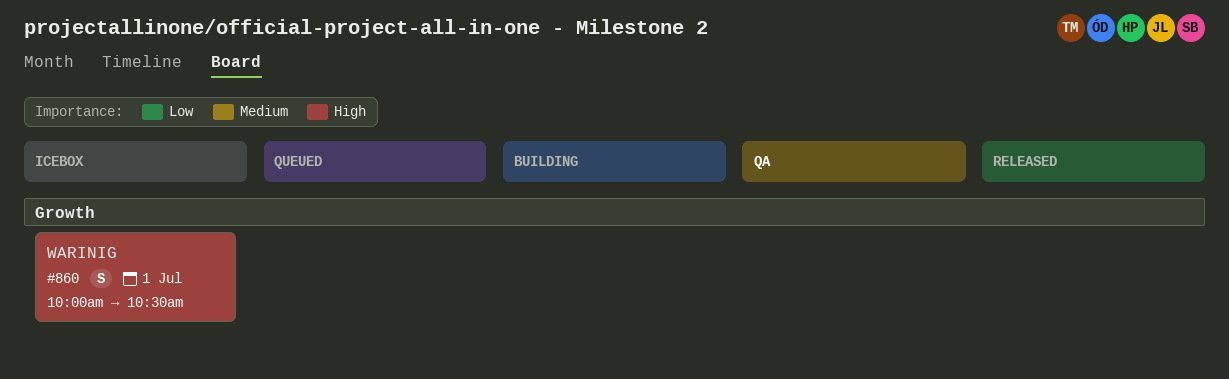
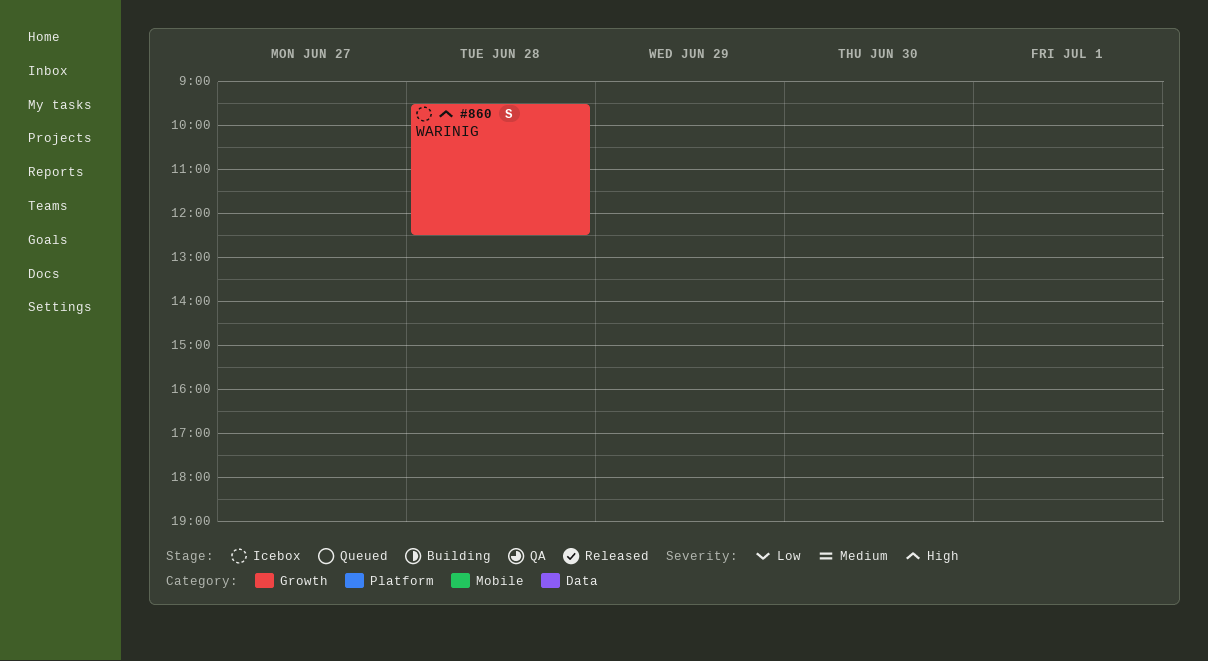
#860, day: Jul 1 -> Jun 28
#860, begins: 10:00 -> 09:30
#860, ends: 10:30 -> 12:30

